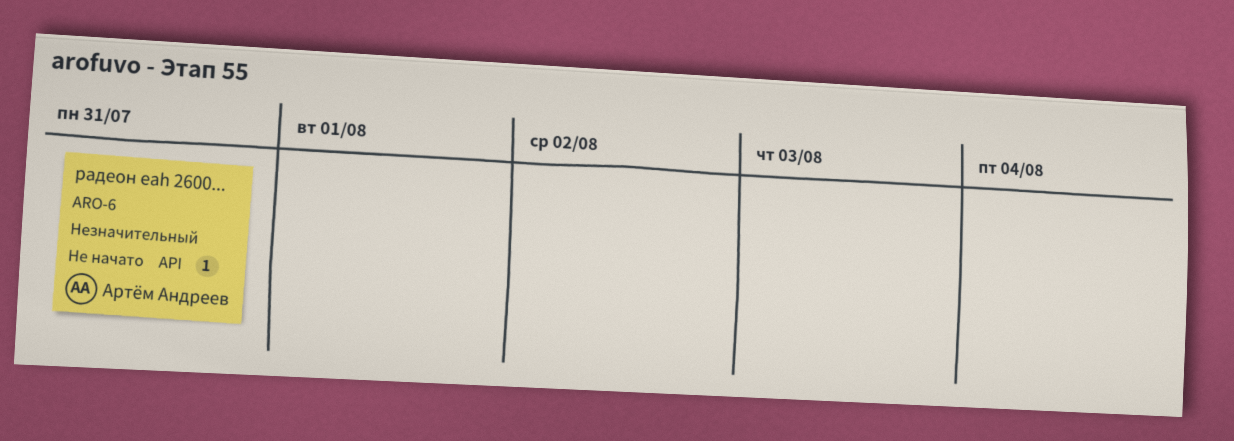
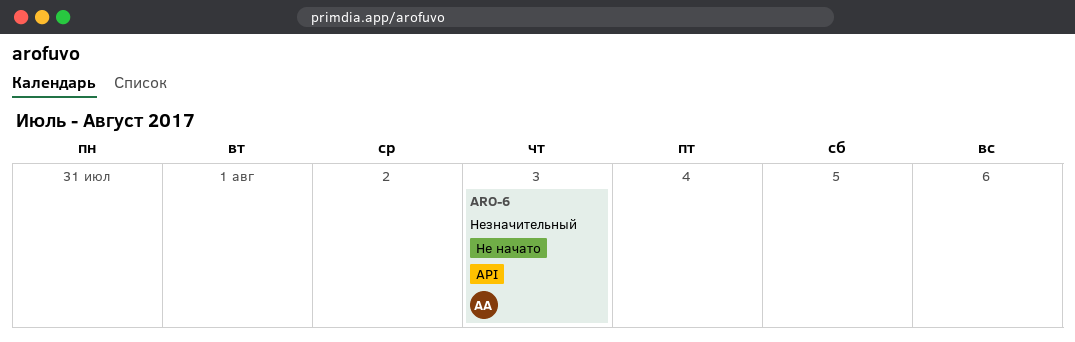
ARO-6, due: Jul 31 -> Aug 3

